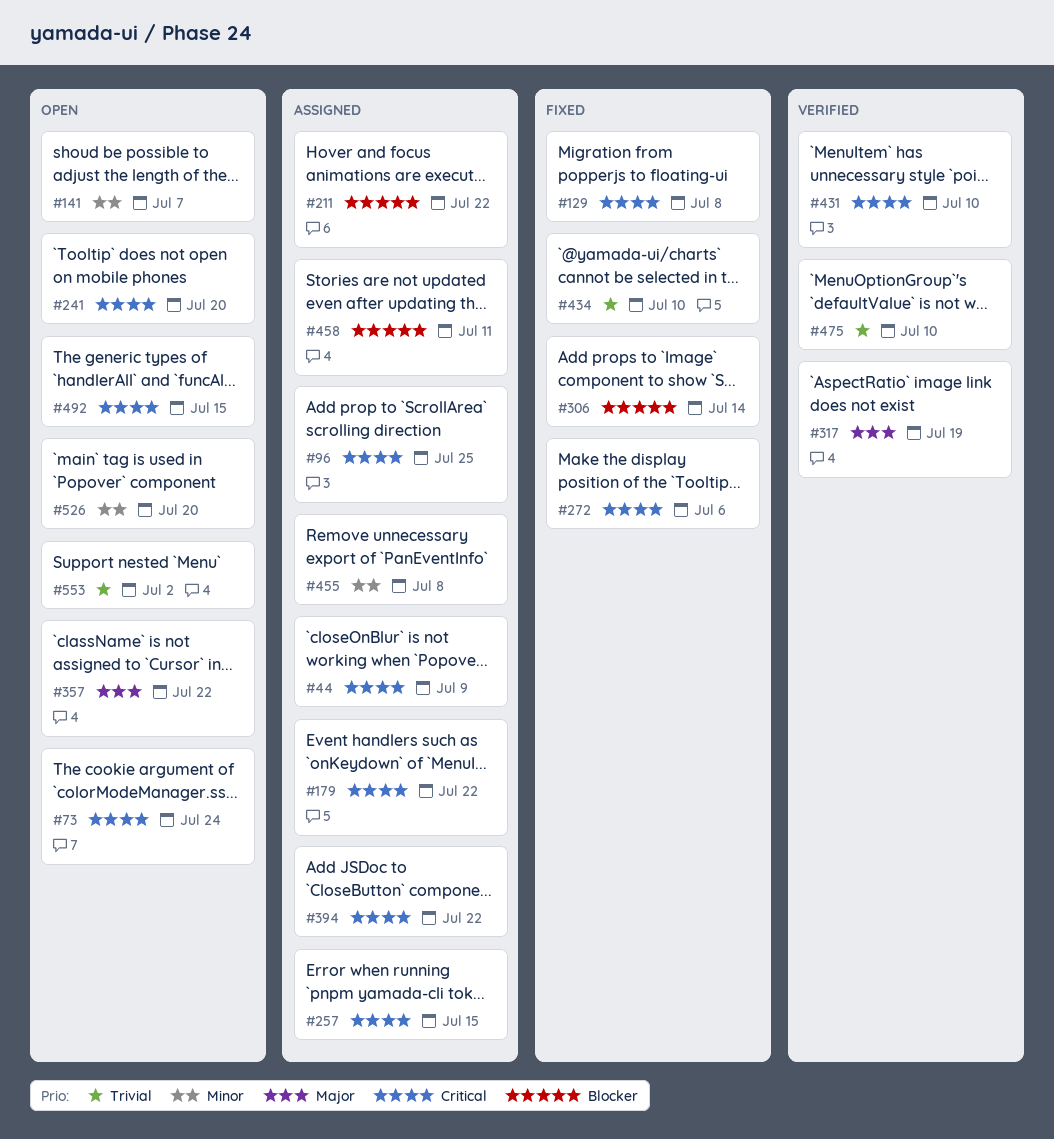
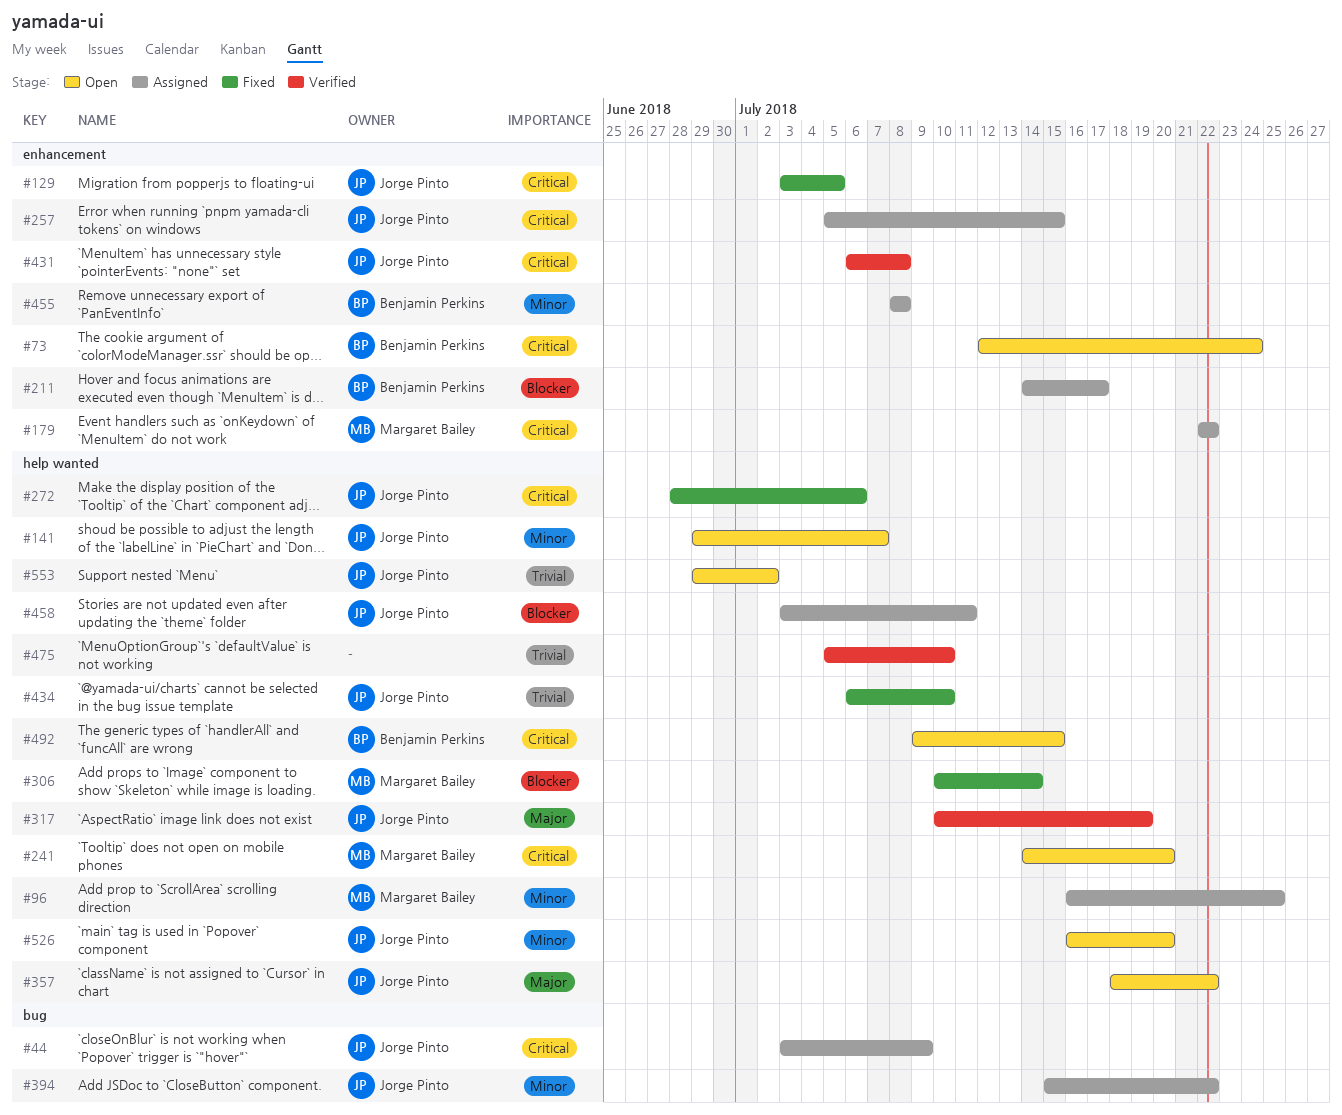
#96, priority: Critical -> Minor
#129, due: Jul 8 -> Jul 5
#211, due: Jul 22 -> Jul 17
#394, priority: Critical -> Minor
#431, due: Jul 10 -> Jul 8

